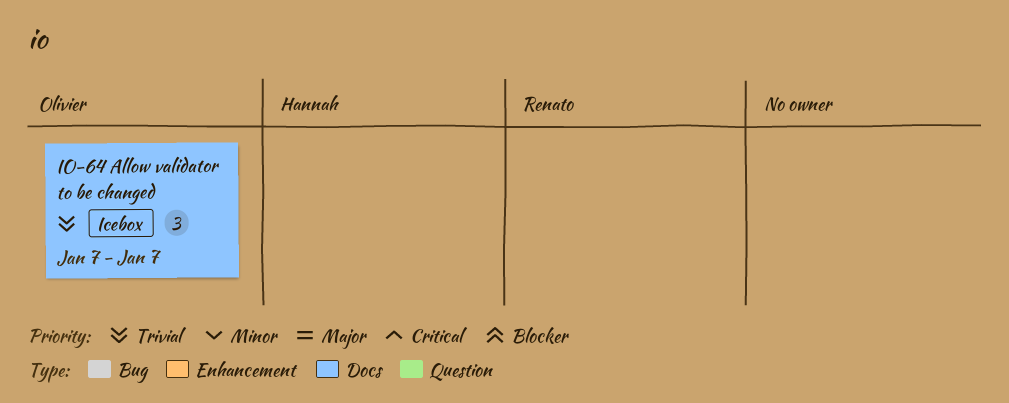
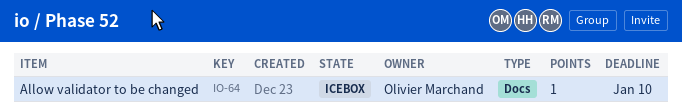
IO-64, estimate: 3 -> 1
IO-64, due: Jan 7 -> Jan 10

